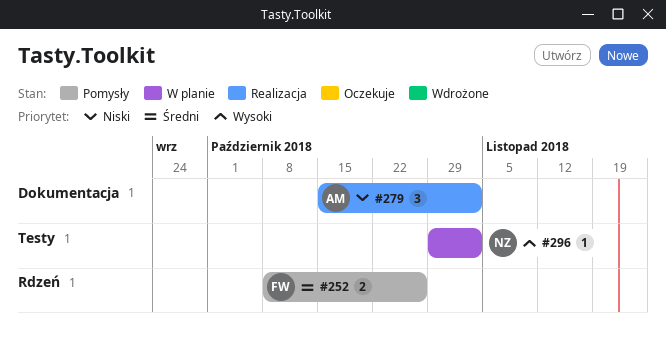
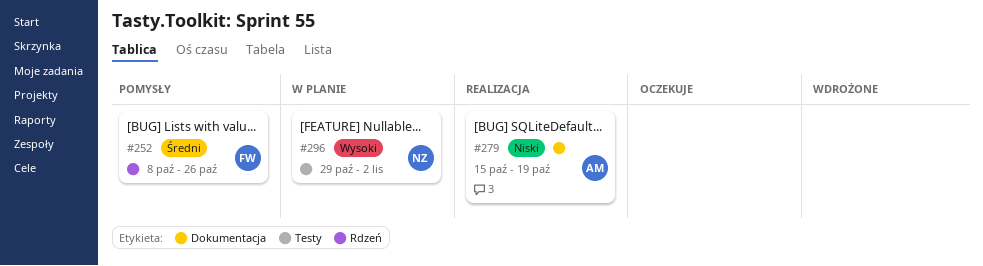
#279, due: Nov 2 -> Oct 19

